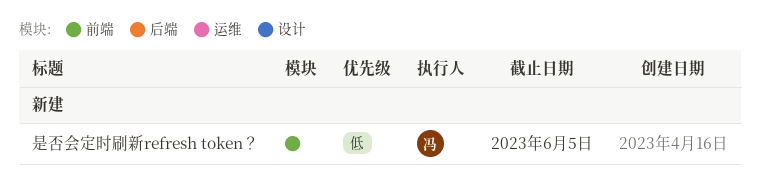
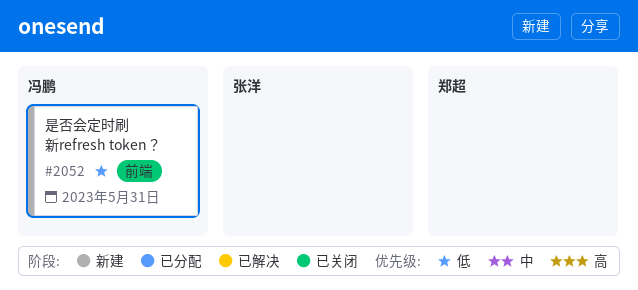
是否会定时刷新refresh token？, due: Jun 5 -> May 31

